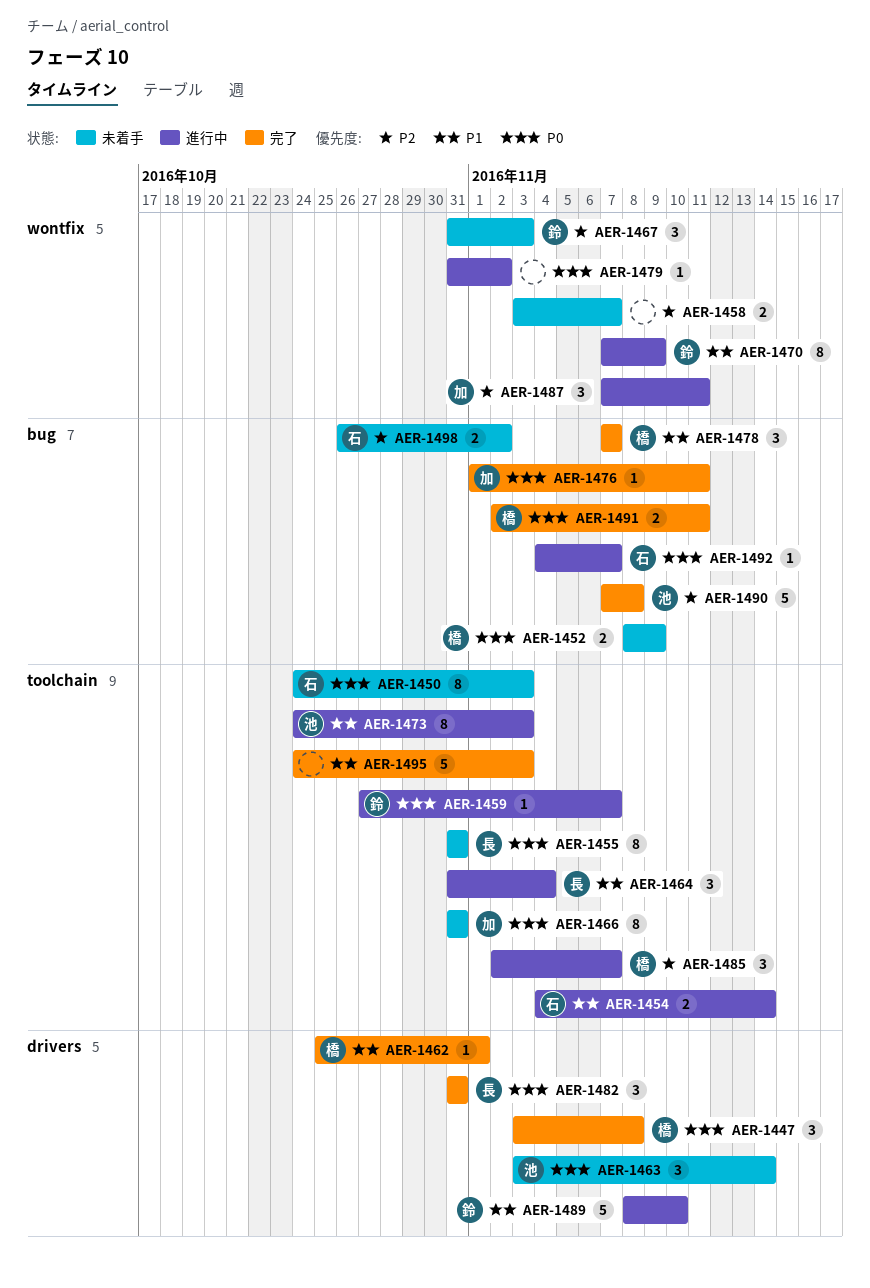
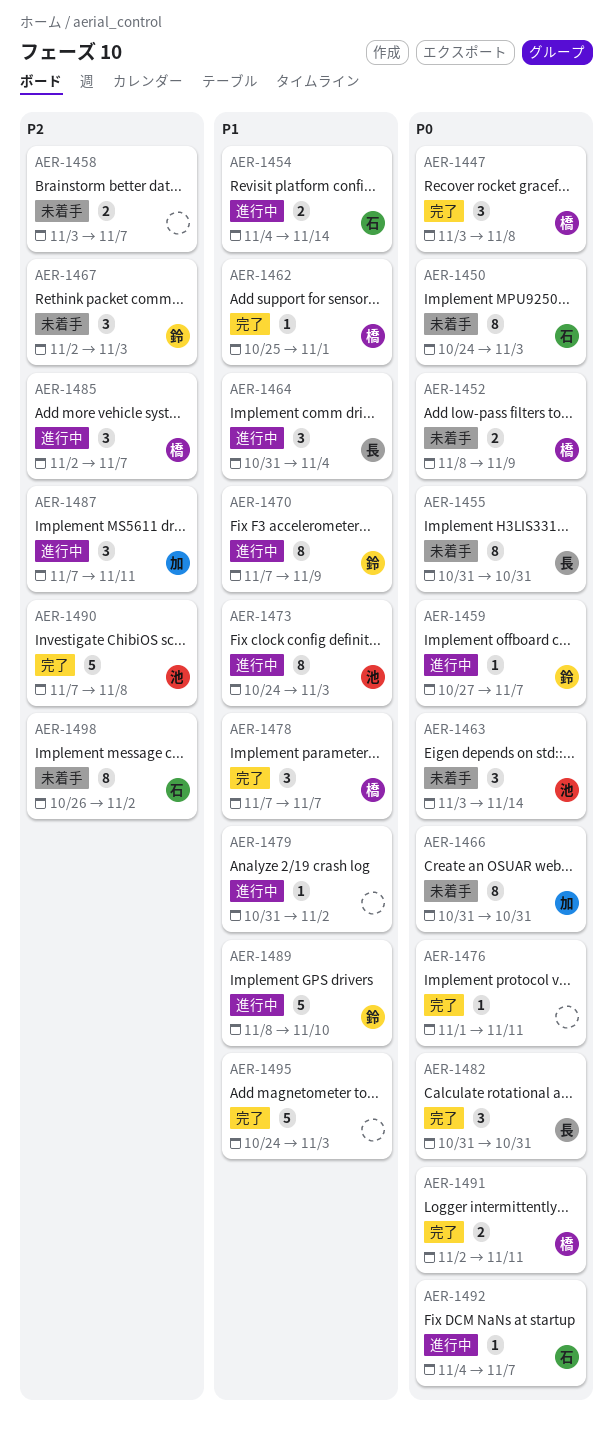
AER-1467, start: Oct 31 -> Nov 2
AER-1476, owner: 加 -> none
AER-1479, priority: P0 -> P1
AER-1498, estimate: 2 -> 8

